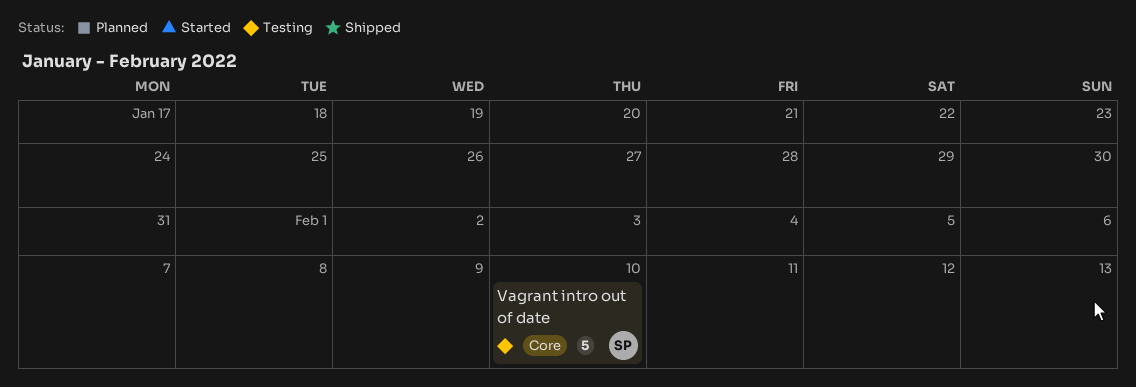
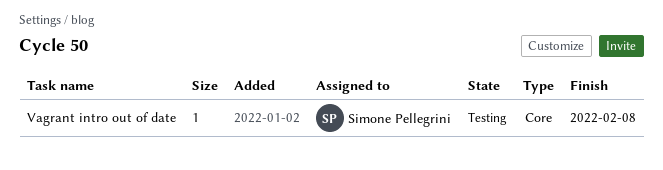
Vagrant intro out of date, estimate: 5 -> 1
Vagrant intro out of date, due: Feb 10 -> Feb 8

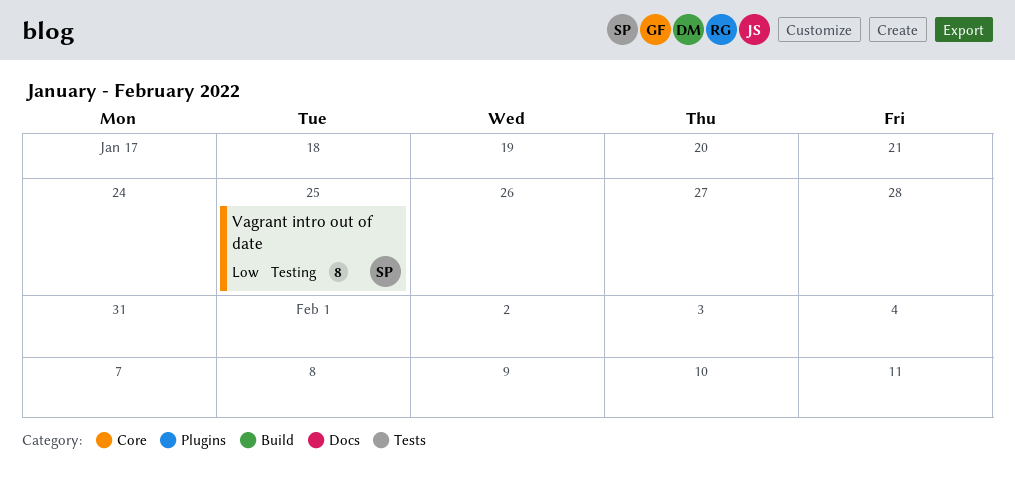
Vagrant intro out of date, estimate: 1 -> 8
Vagrant intro out of date, due: Feb 8 -> Jan 25

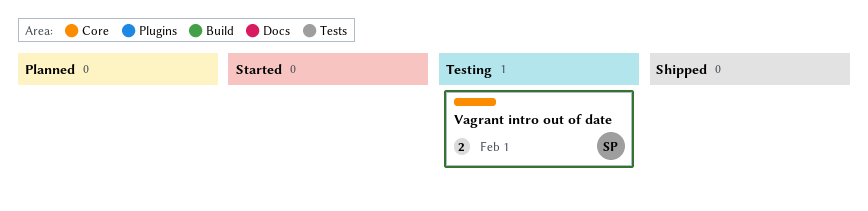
Vagrant intro out of date, estimate: 8 -> 2
Vagrant intro out of date, due: Jan 25 -> Feb 1

